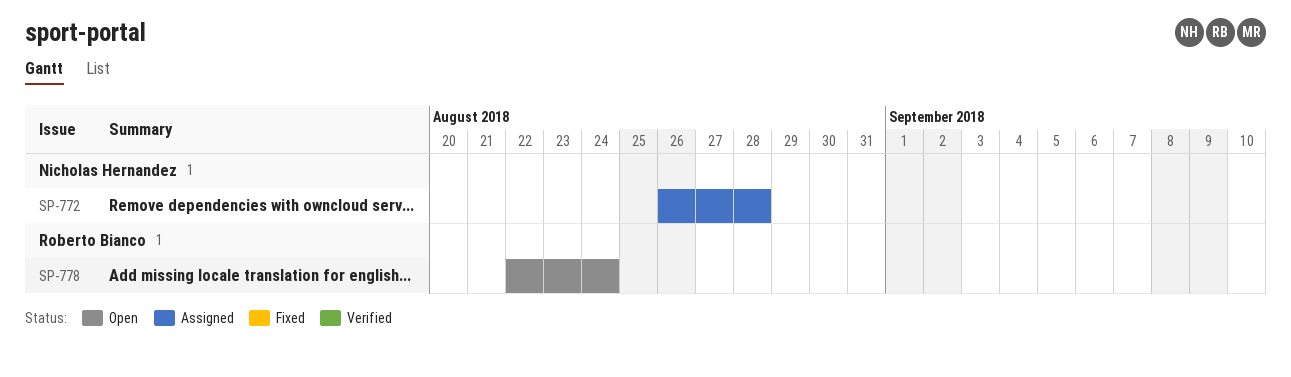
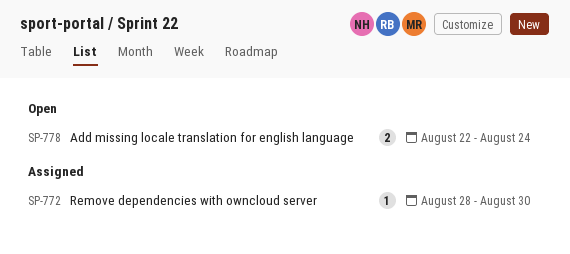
SP-772, start: Aug 26 -> Aug 28
SP-772, due: Aug 28 -> Aug 30

